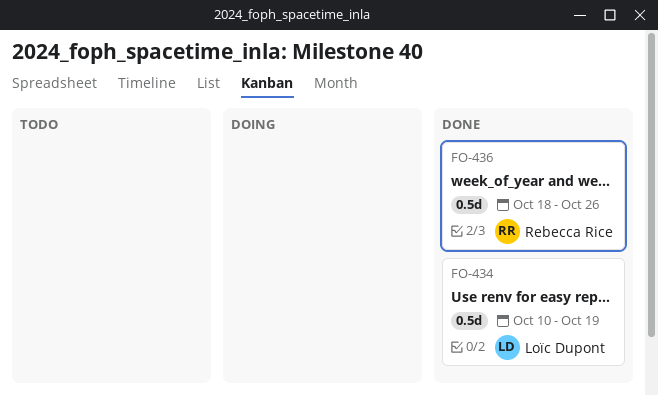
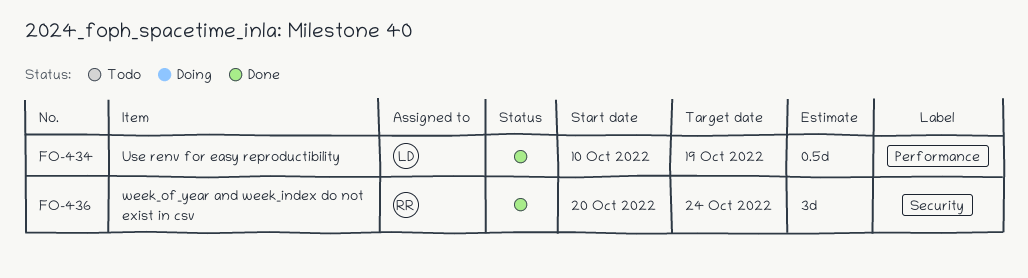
FO-436, estimate: 0.5d -> 3d
FO-436, start: Oct 18 -> Oct 20
FO-436, due: Oct 26 -> Oct 24

